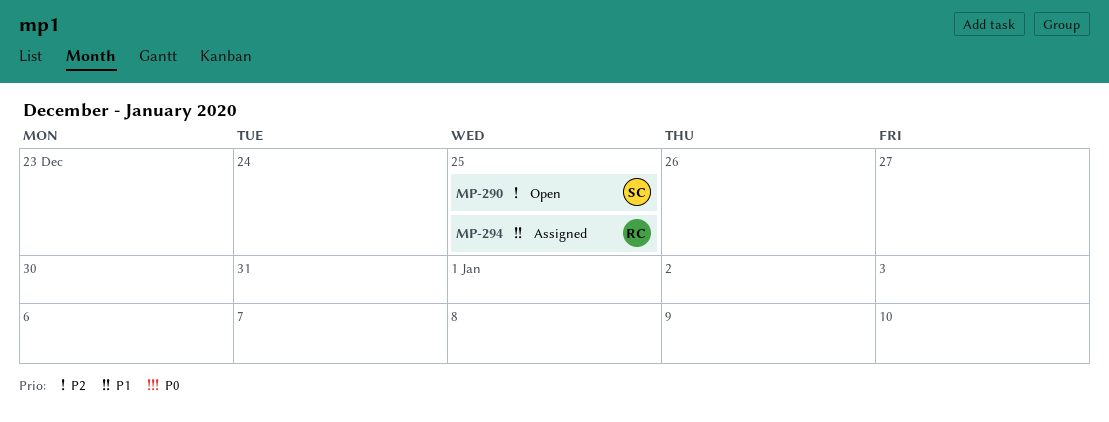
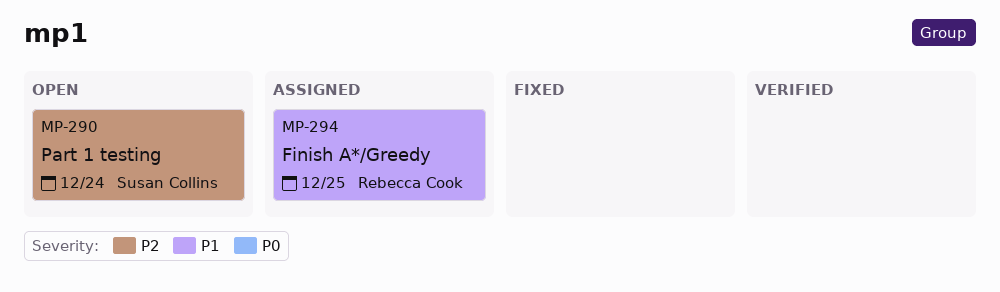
MP-290, due: Dec 25 -> Dec 24

